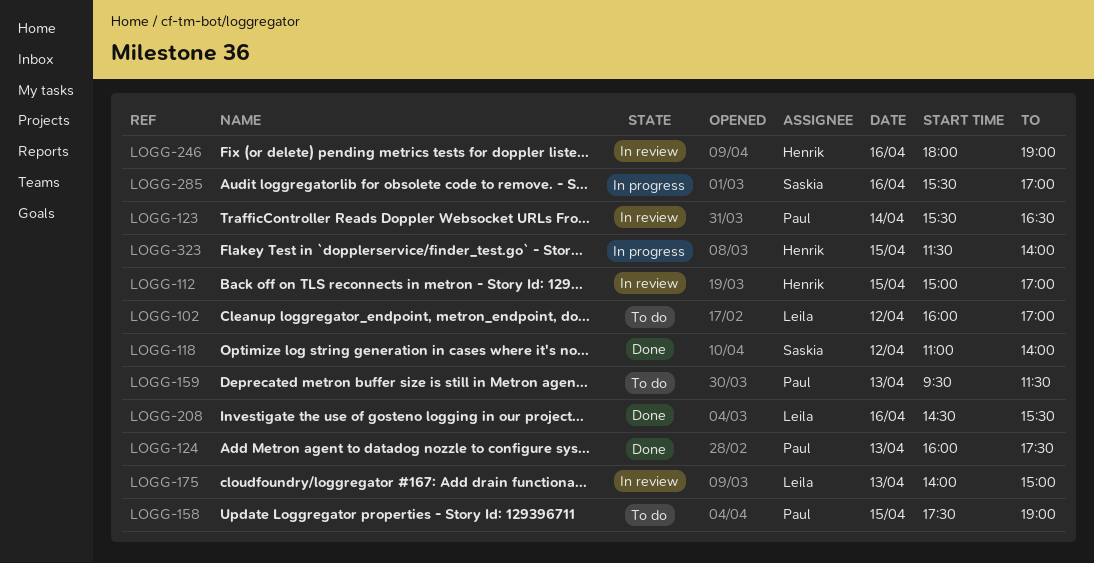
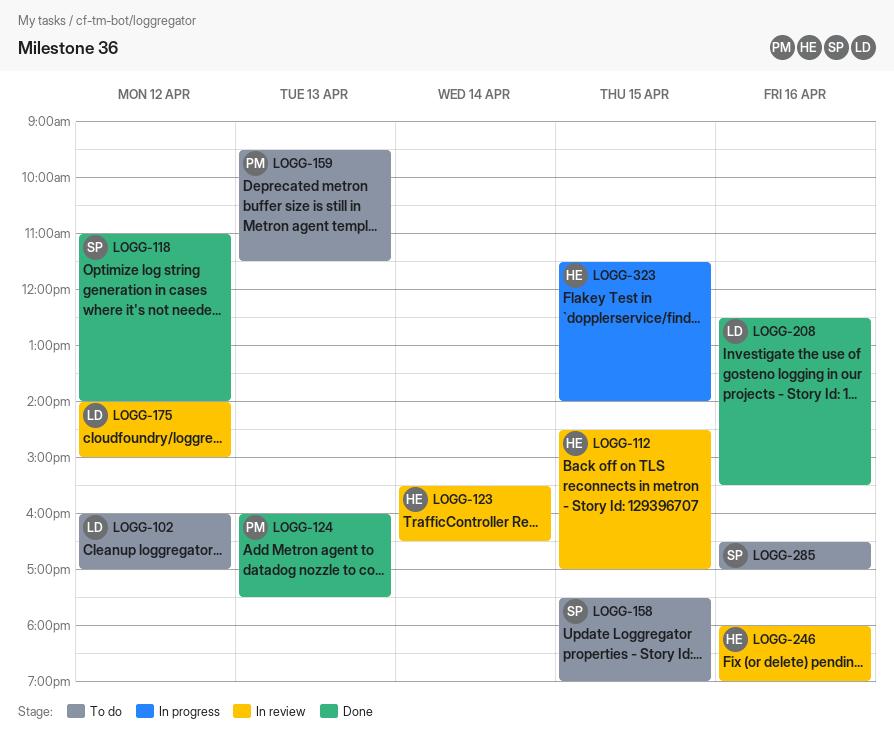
LOGG-112, begins: 15:00 -> 14:30
LOGG-123, owner: Paul -> Henrik
LOGG-158, owner: Paul -> Saskia
LOGG-175, day: Apr 13 -> Apr 12
LOGG-208, begins: 14:30 -> 12:30
LOGG-285, status: In progress -> To do
LOGG-285, begins: 15:30 -> 16:30

